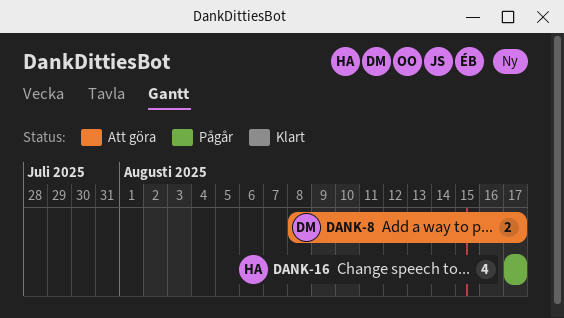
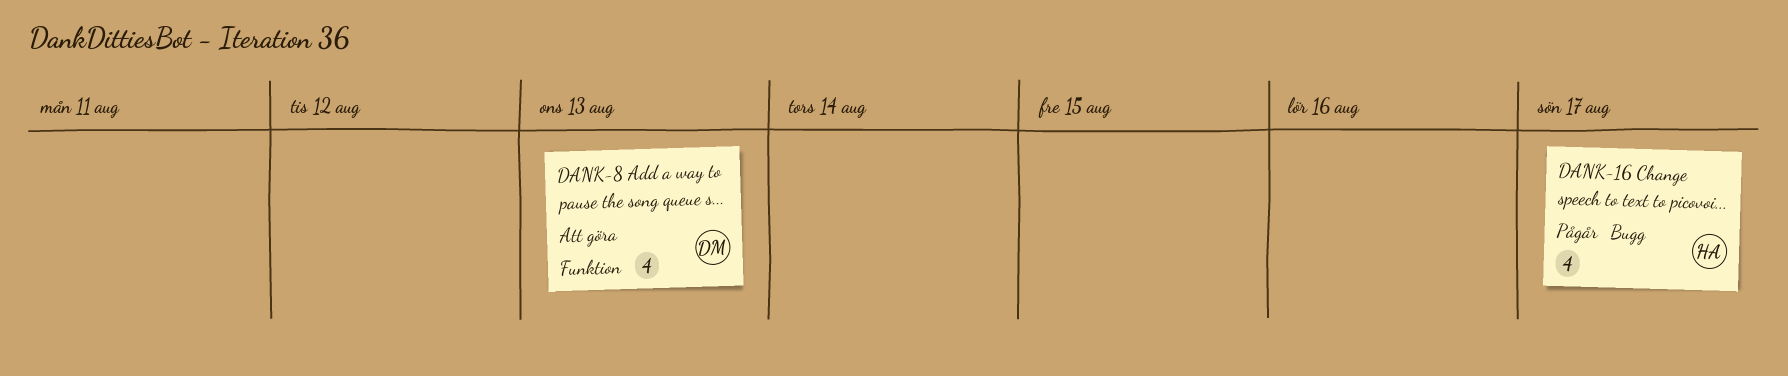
DANK-8, estimate: 2 -> 4
DANK-8, due: Aug 17 -> Aug 13

